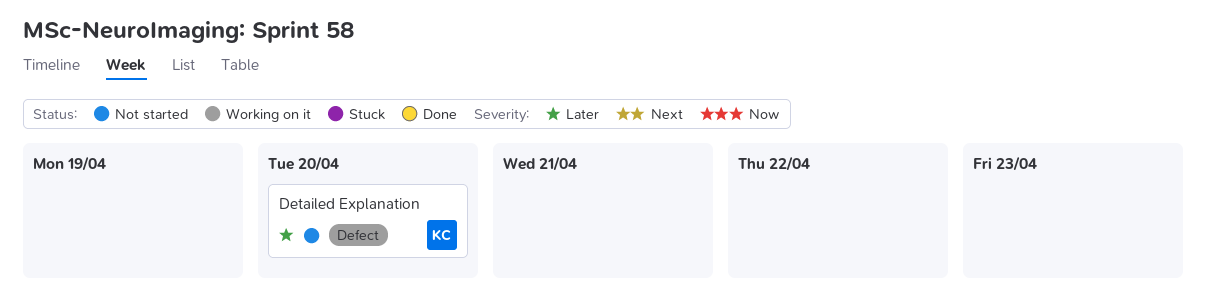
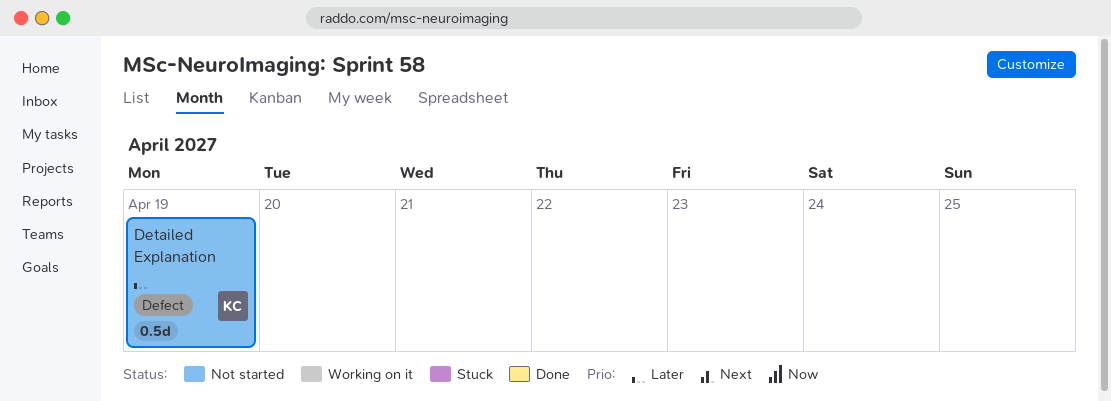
Detailed Explanation, due: Apr 20 -> Apr 19

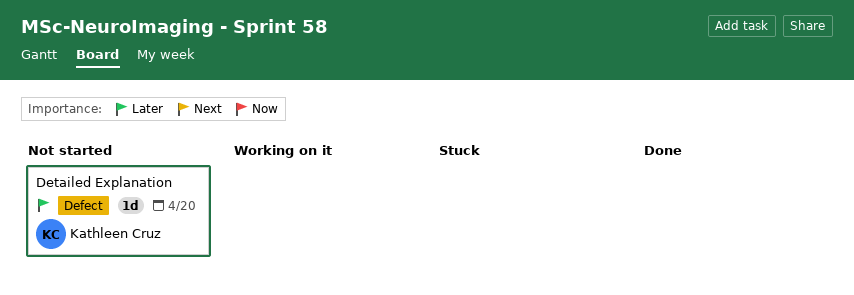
Detailed Explanation, estimate: 0.5d -> 1d
Detailed Explanation, due: Apr 19 -> Apr 20

